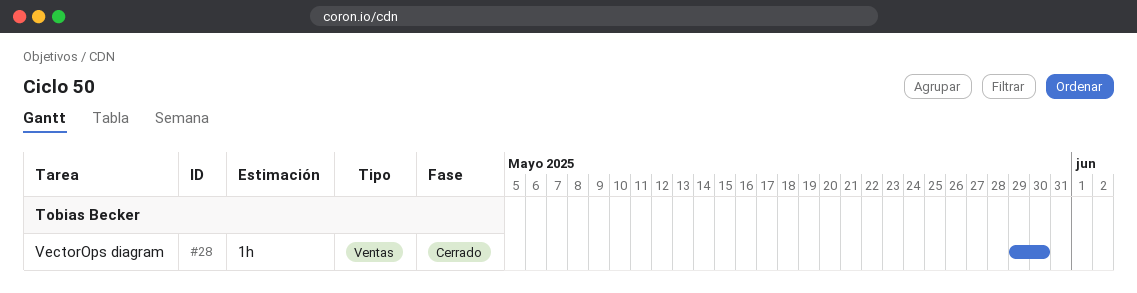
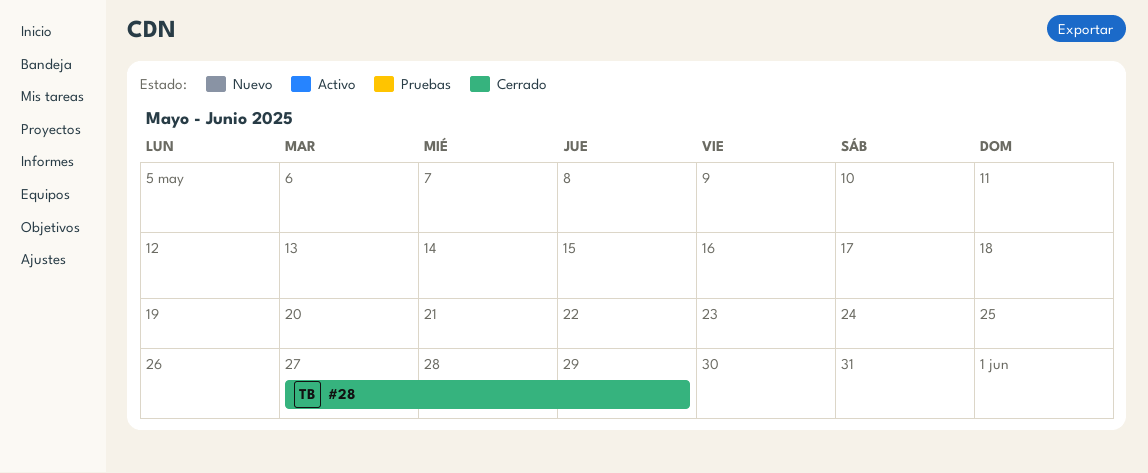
#28, start: May 29 -> May 27
#28, due: May 30 -> May 29

